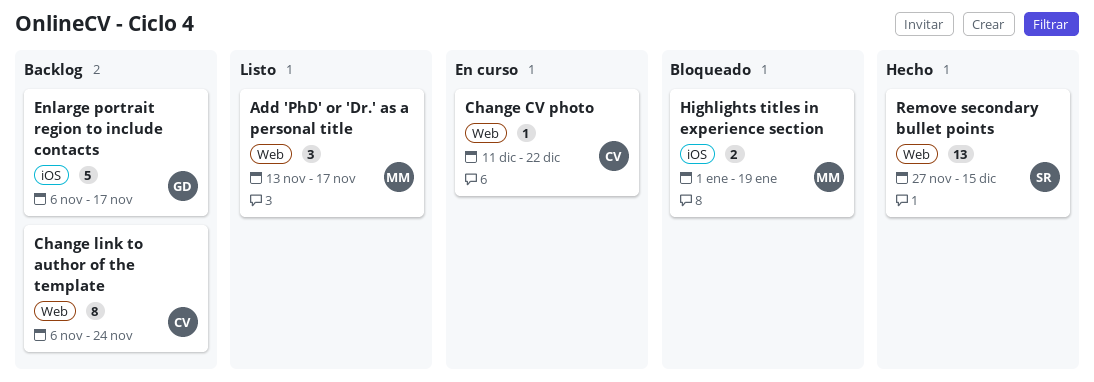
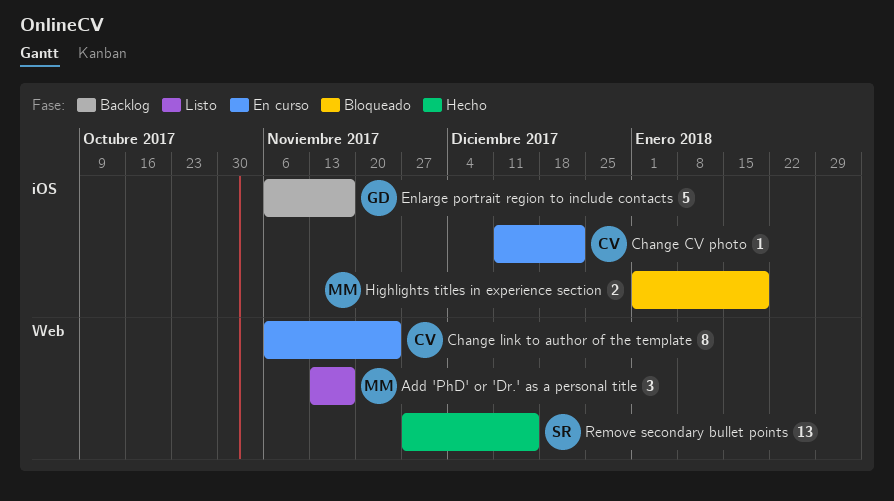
Change CV photo, label: Web -> iOS
Change link to author of the template, status: Backlog -> En curso

